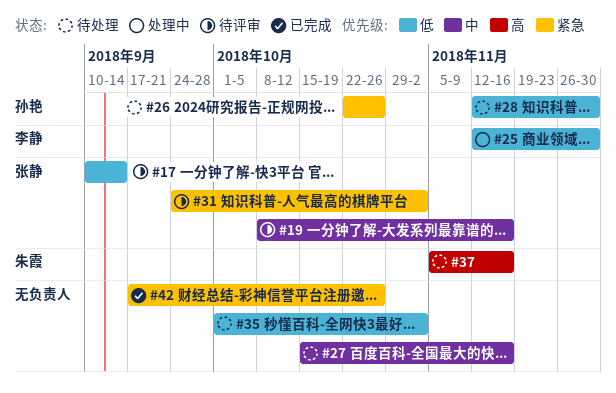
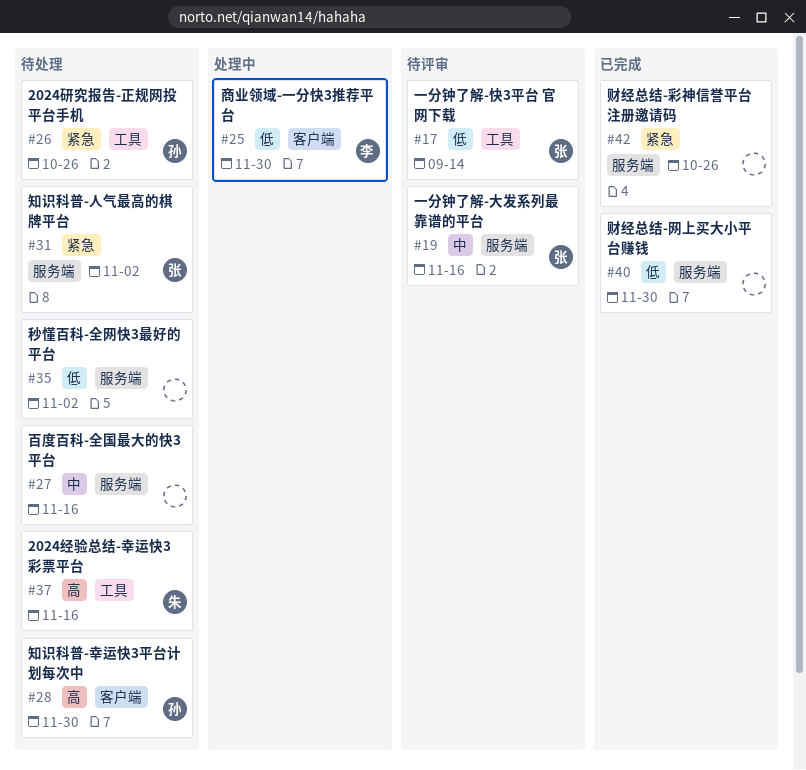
#28, priority: 低 -> 高
#31, status: 待评审 -> 待处理
#40: none -> present

